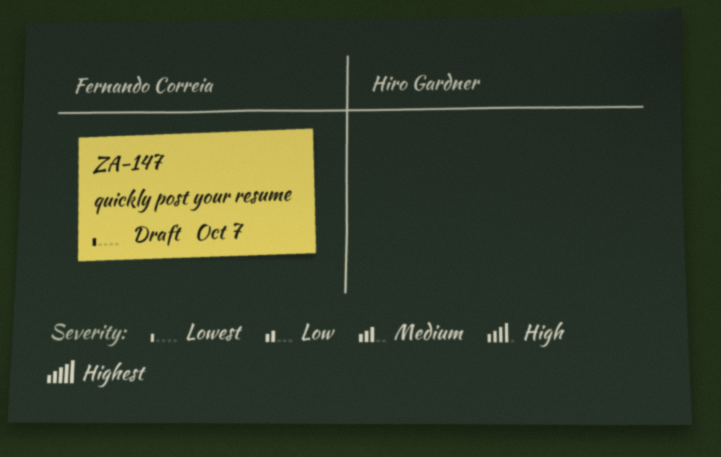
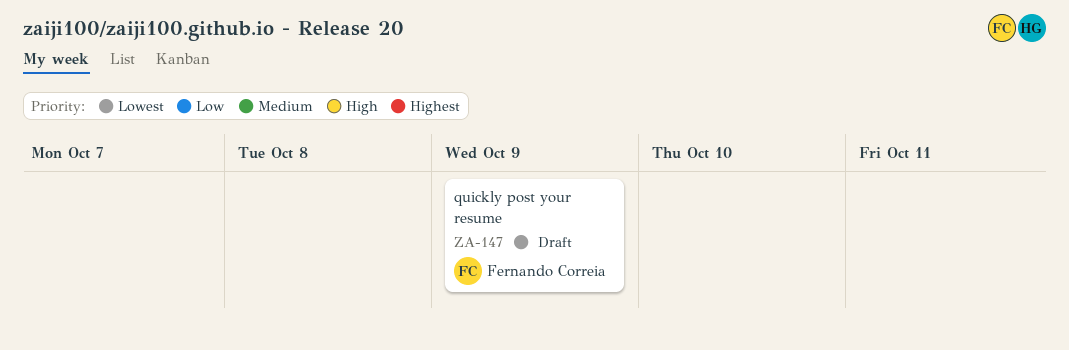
ZA-147, due: Oct 7 -> Oct 9

